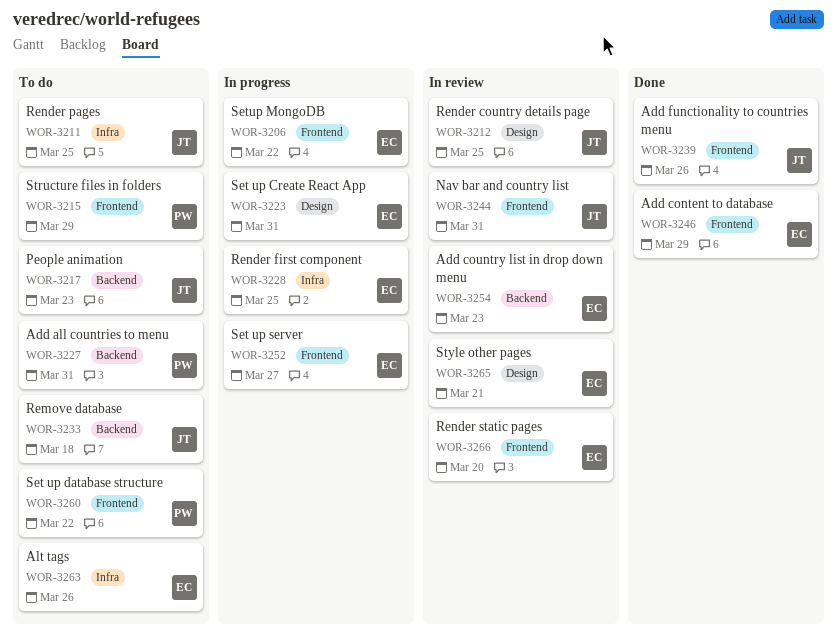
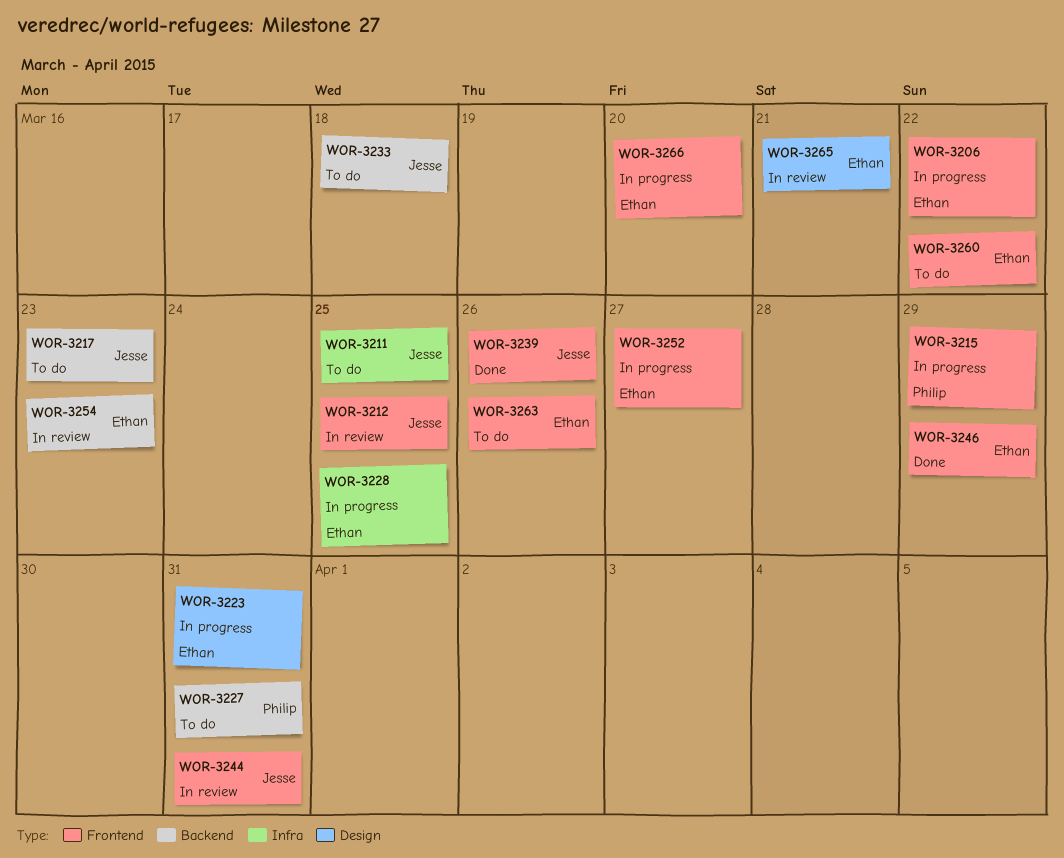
WOR-3212, label: Design -> Frontend
WOR-3215, status: To do -> In progress
WOR-3260, owner: Philip -> Ethan
WOR-3263, label: Infra -> Frontend
WOR-3266, status: In review -> In progress

